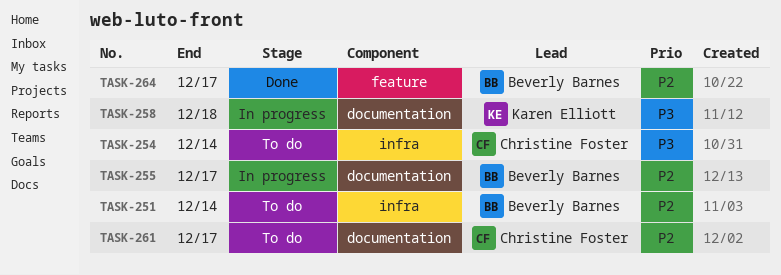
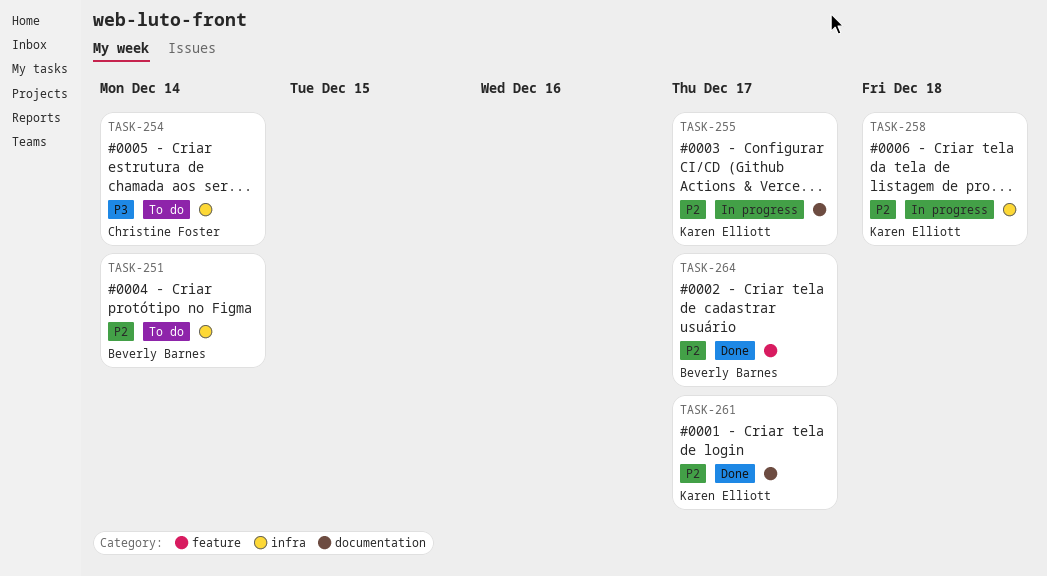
TASK-255, owner: Beverly Barnes -> Karen Elliott
TASK-258, priority: P3 -> P2
TASK-258, label: documentation -> infra
TASK-261, status: To do -> Done
TASK-261, owner: Christine Foster -> Karen Elliott

